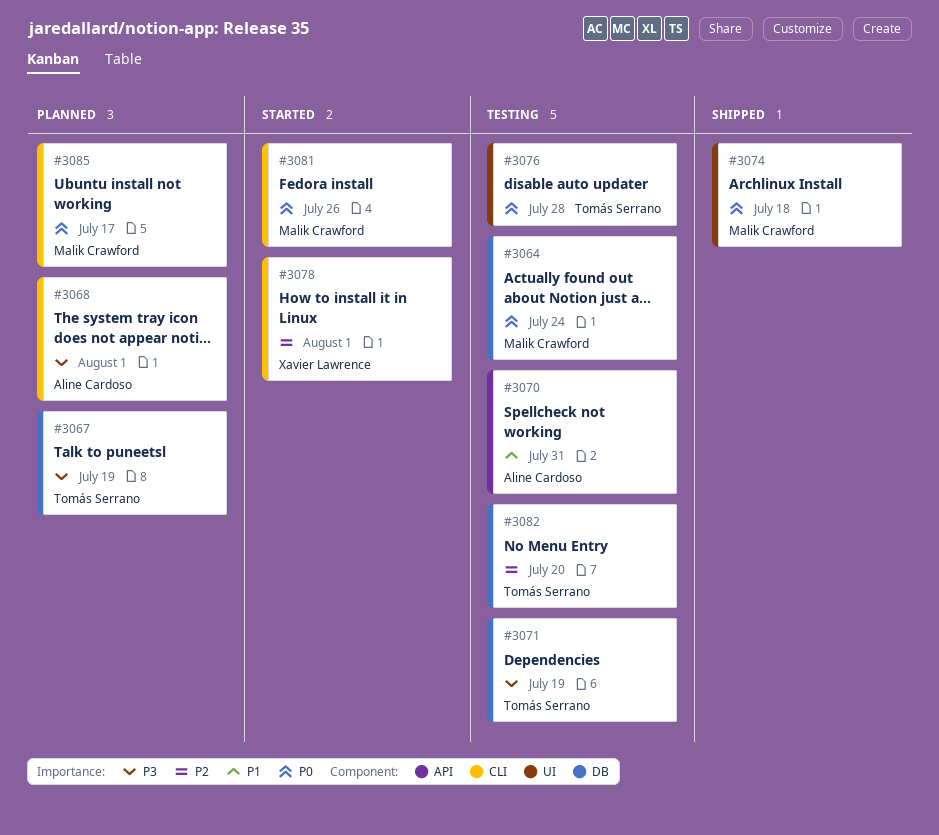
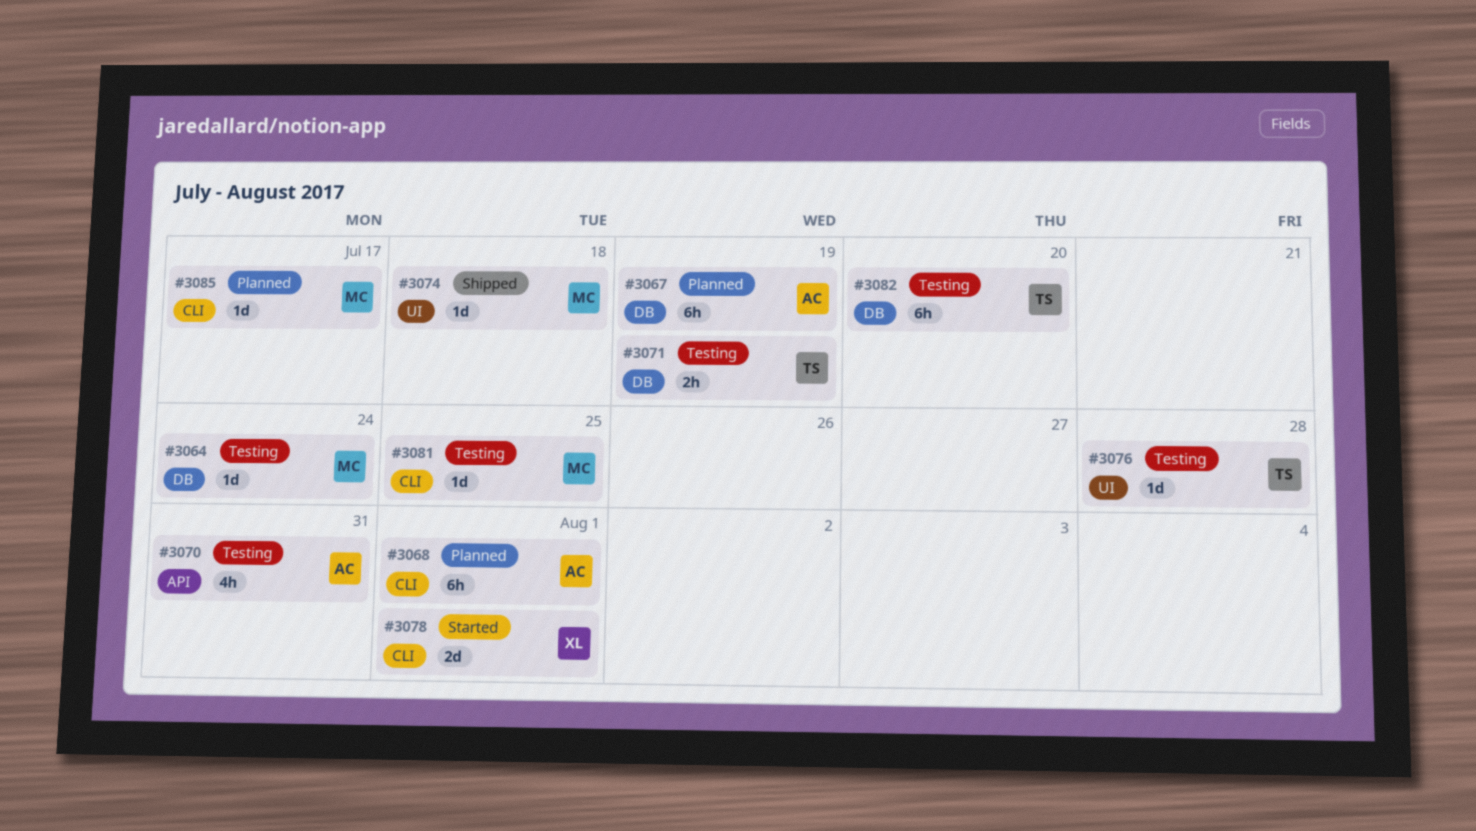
#3067, owner: Tomás Serrano -> Aline Cardoso
#3081, status: Started -> Testing
#3081, due: Jul 26 -> Jul 25

